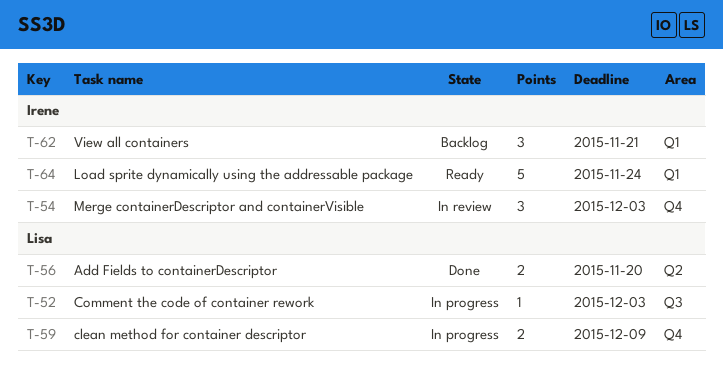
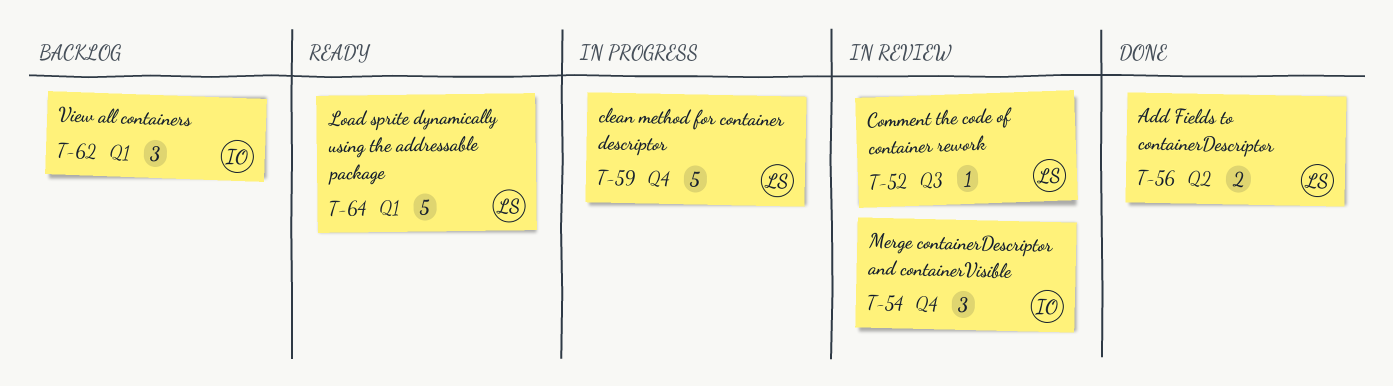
T-52, status: In progress -> In review
T-59, estimate: 2 -> 5
T-64, owner: Irene -> Lisa

